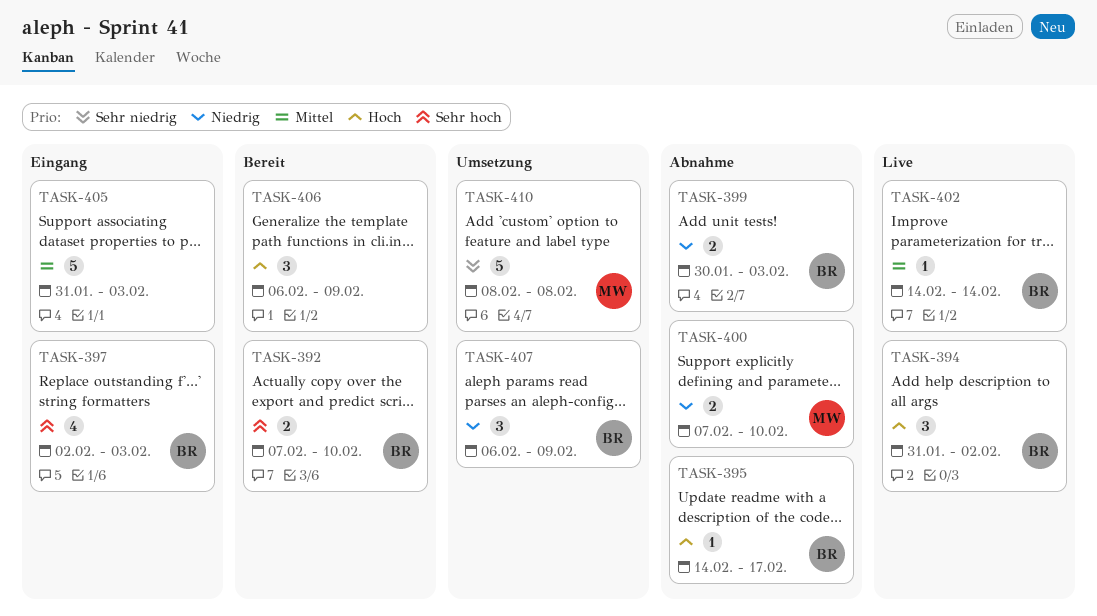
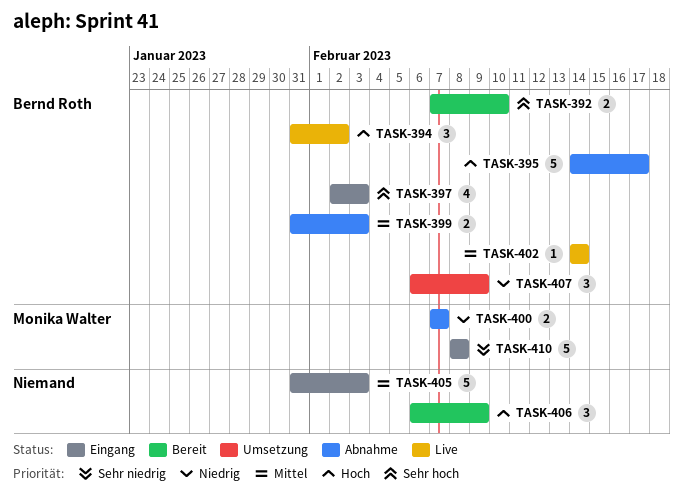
TASK-395, estimate: 1 -> 5
TASK-399, priority: Niedrig -> Mittel
TASK-399, start: Jan 30 -> Jan 31
TASK-400, due: Feb 10 -> Feb 7
TASK-410, status: Umsetzung -> Eingang

